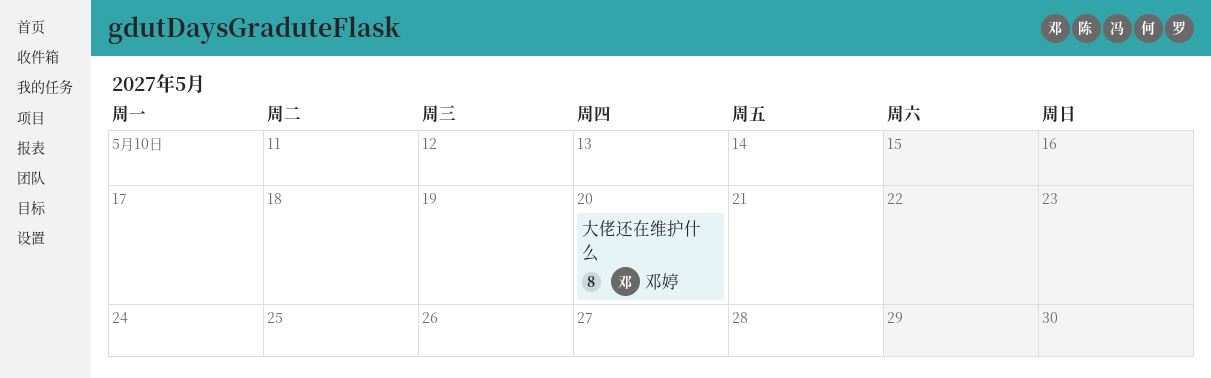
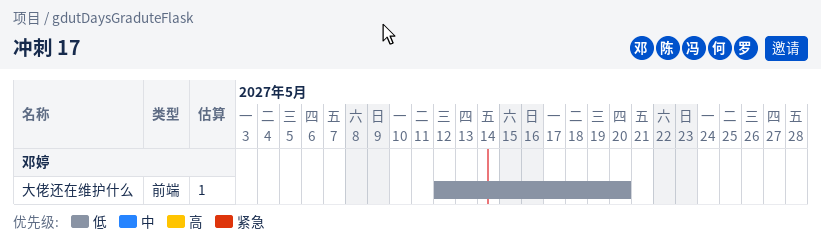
大佬还在维护什么, estimate: 8 -> 1

